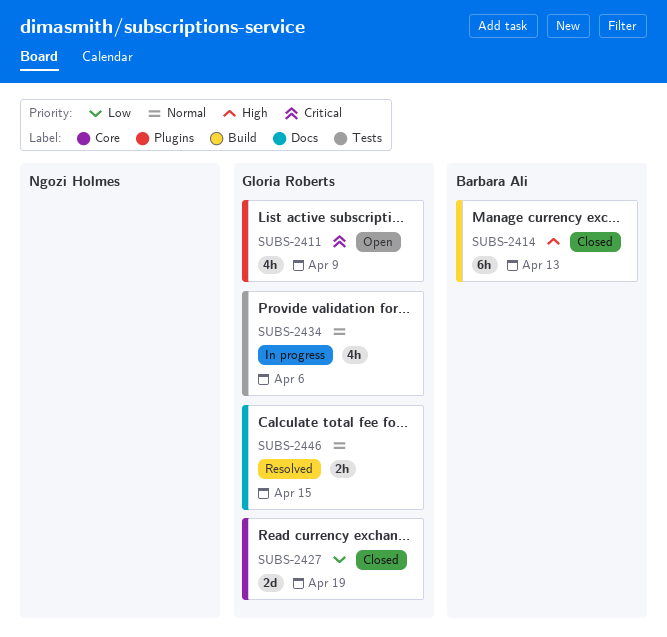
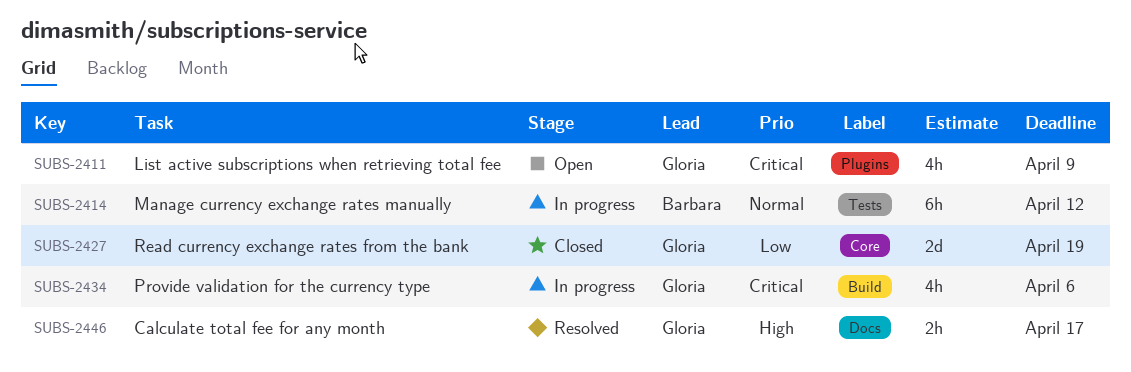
SUBS-2414, status: Closed -> In progress
SUBS-2414, priority: High -> Normal
SUBS-2414, label: Build -> Tests
SUBS-2414, due: Apr 13 -> Apr 12
SUBS-2434, priority: Normal -> Critical
SUBS-2434, label: Tests -> Build
SUBS-2446, priority: Normal -> High
SUBS-2446, due: Apr 15 -> Apr 17

